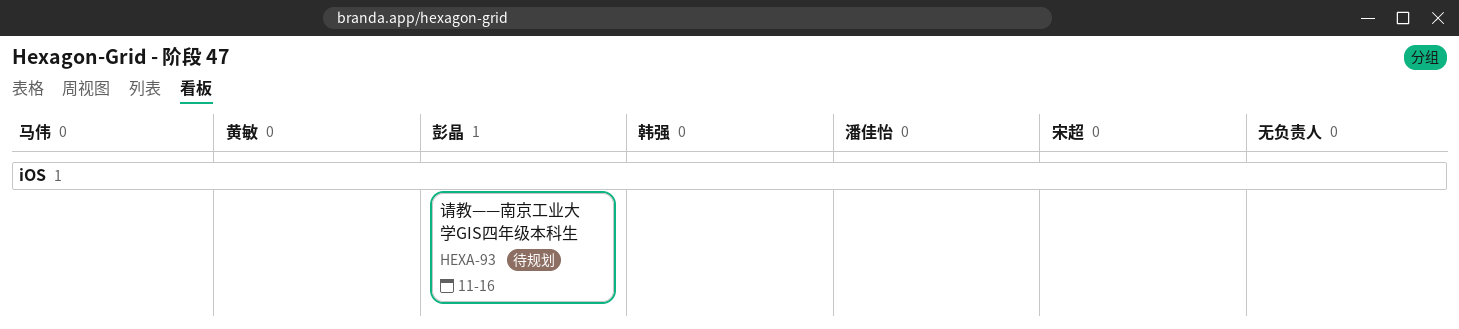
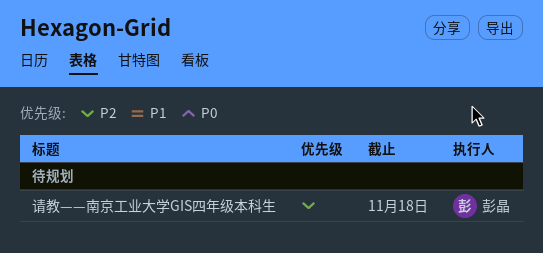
请教——南京工业大学GIS四年级本科生, due: Nov 16 -> Nov 18

